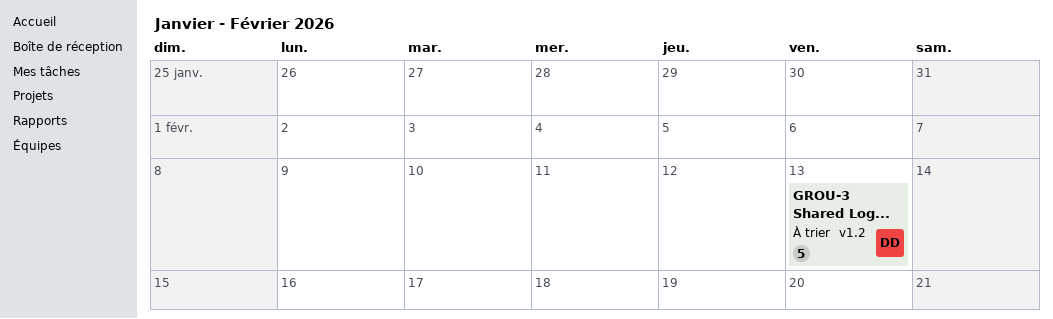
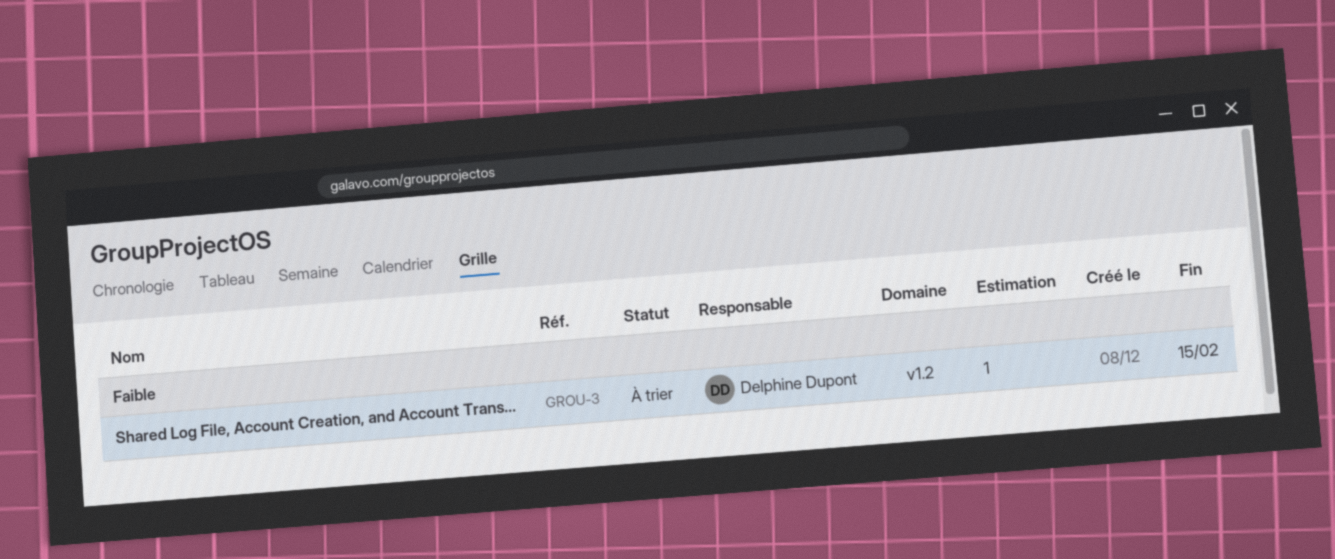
GROU-3, estimate: 5 -> 1
GROU-3, due: Feb 13 -> Feb 15

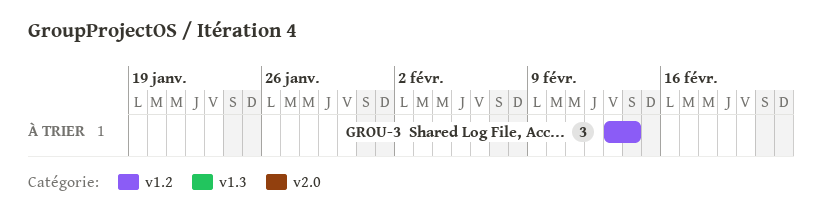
GROU-3, estimate: 1 -> 3
GROU-3, due: Feb 15 -> Feb 14

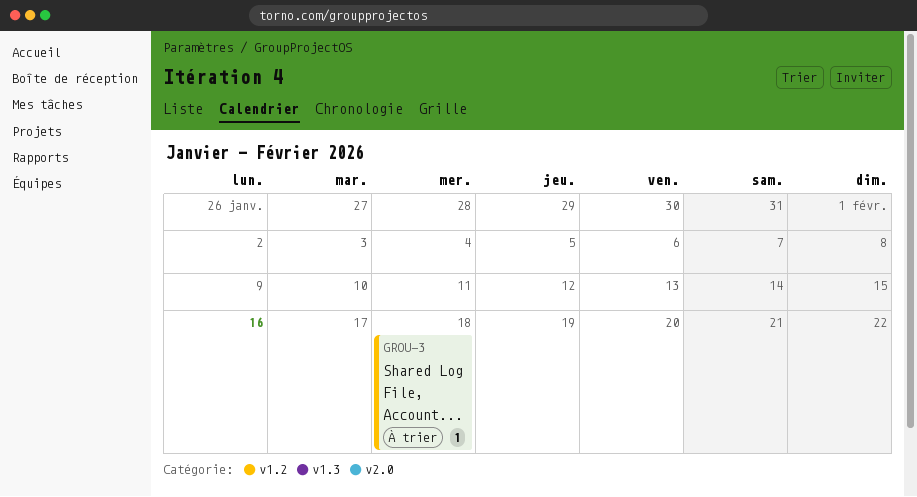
GROU-3, estimate: 3 -> 1
GROU-3, due: Feb 14 -> Feb 18

